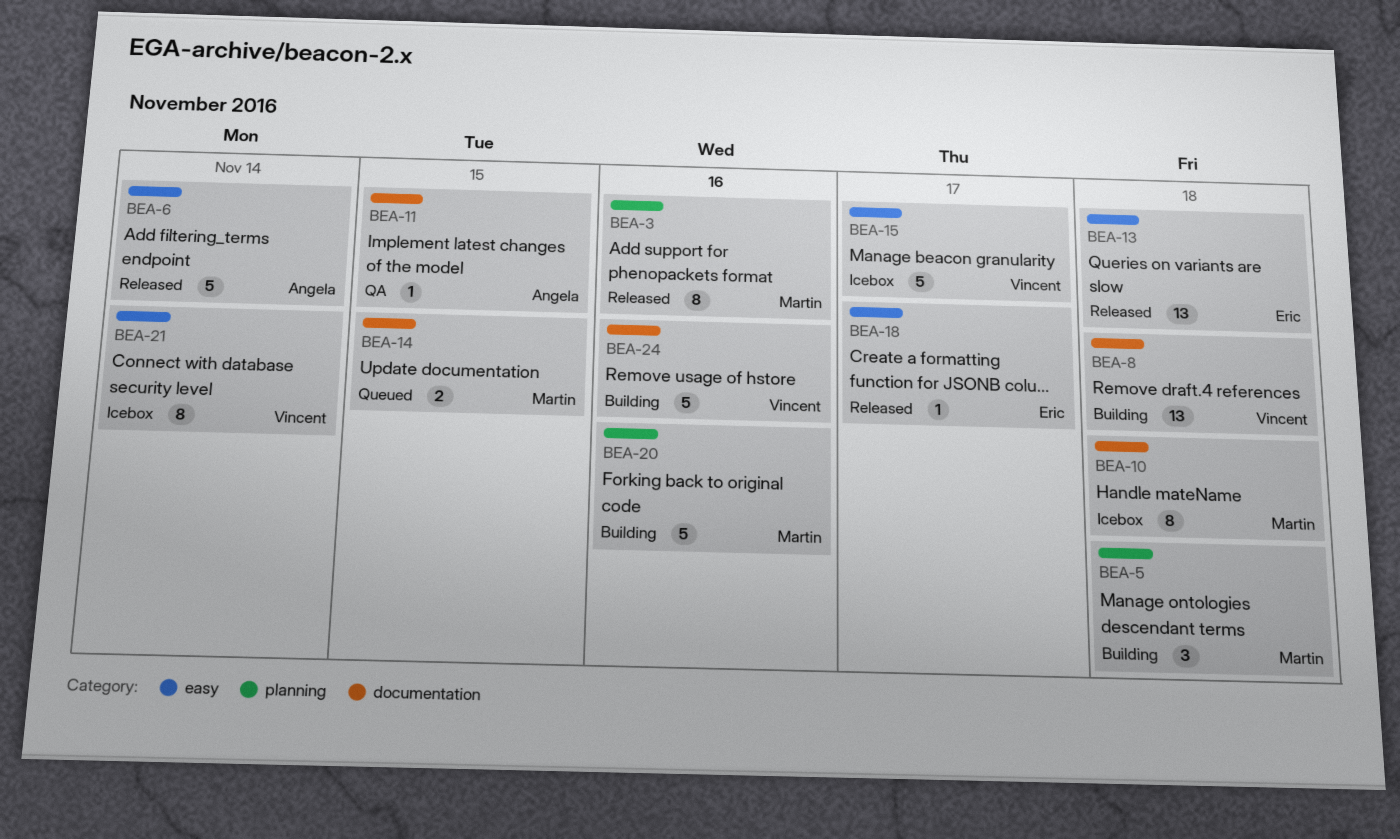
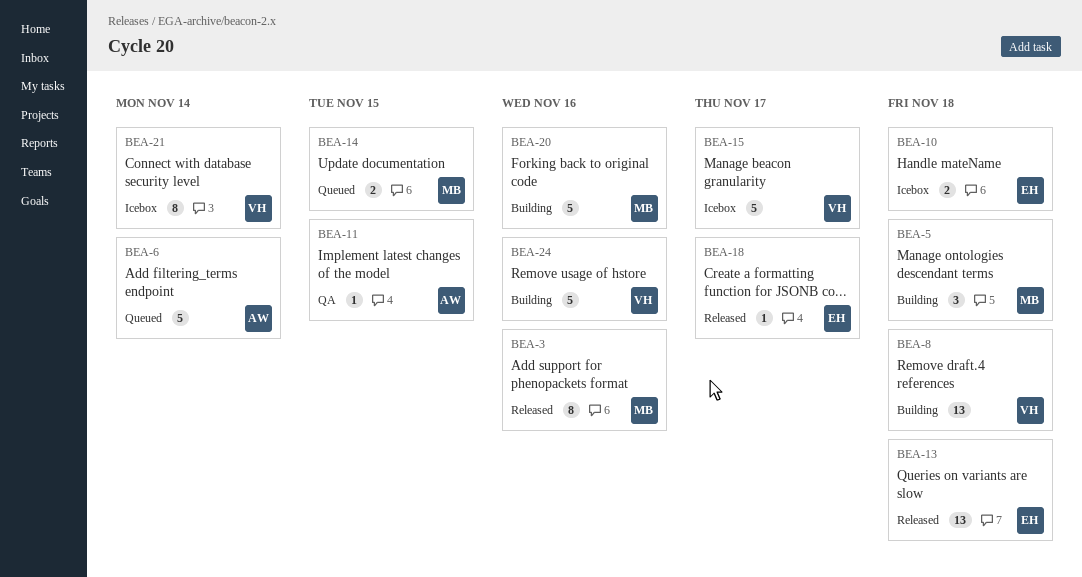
BEA-6, status: Released -> Queued
BEA-10, owner: Martin -> Eric
BEA-10, estimate: 8 -> 2

